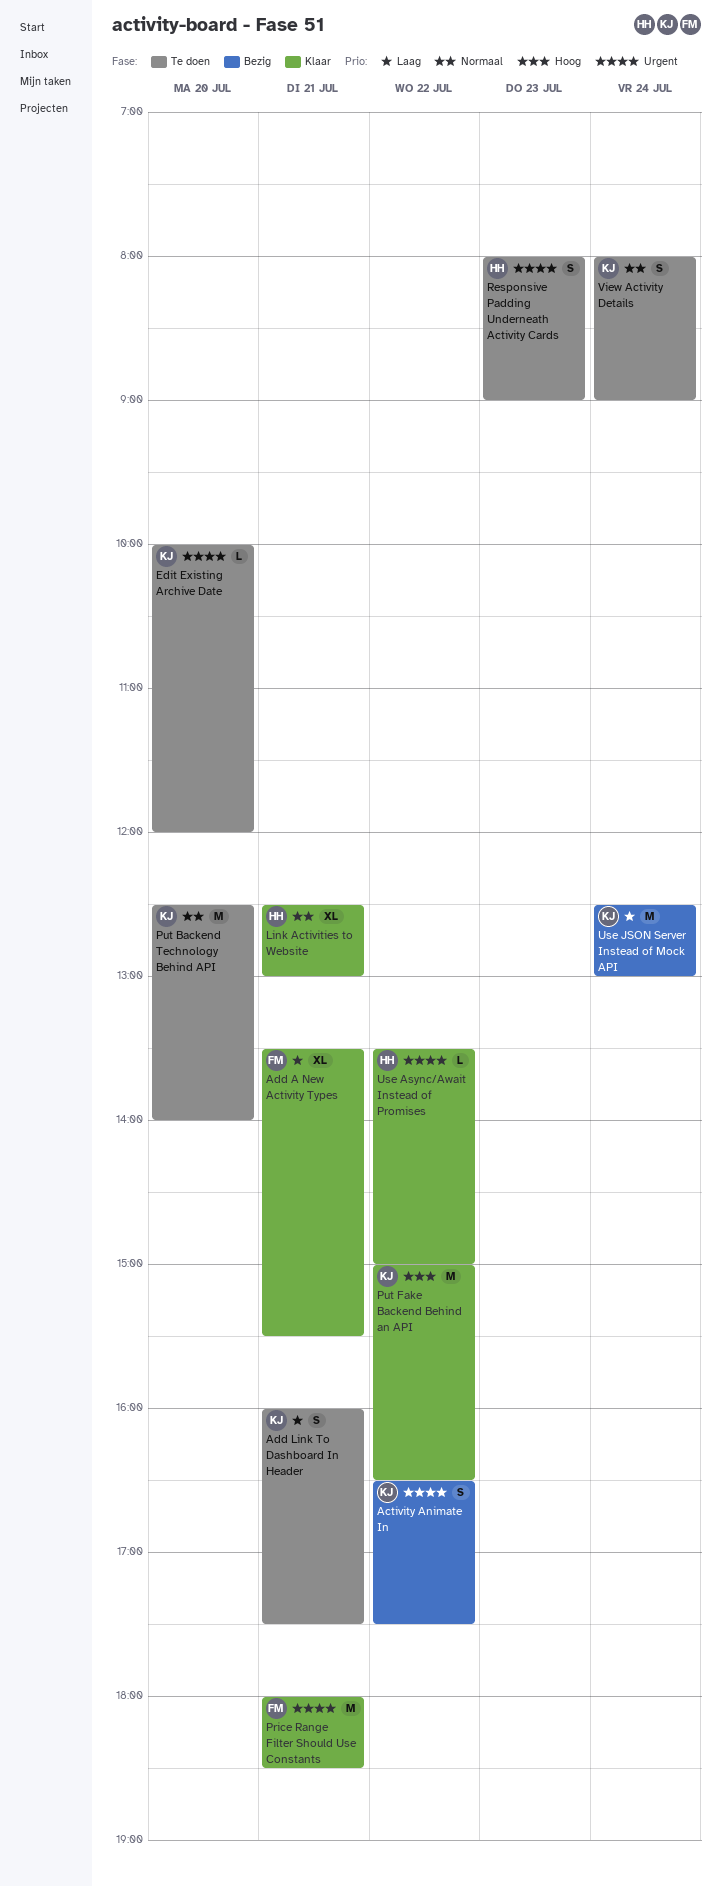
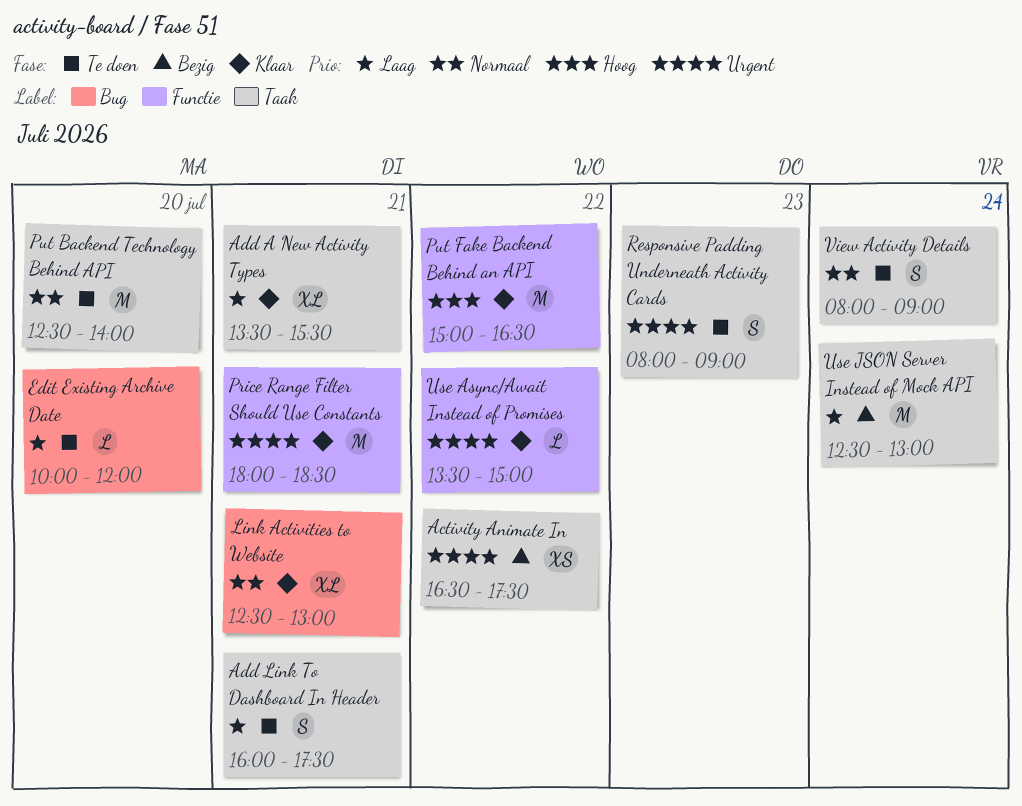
Activity Animate In, estimate: S -> XS
Edit Existing Archive Date, priority: Urgent -> Laag

